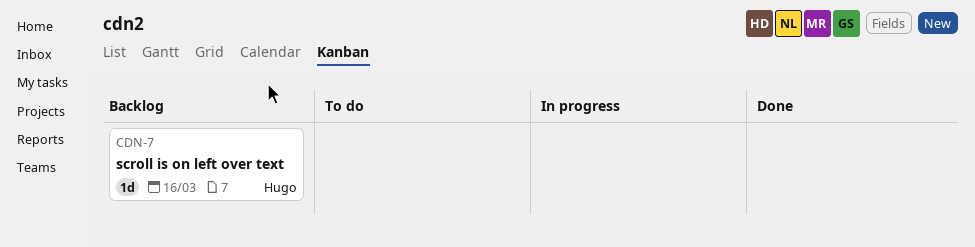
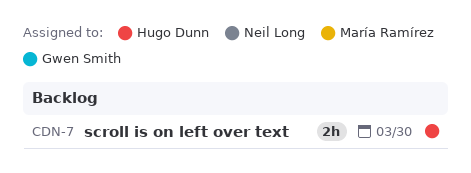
CDN-7, estimate: 1d -> 2h
CDN-7, due: Mar 16 -> Mar 30

